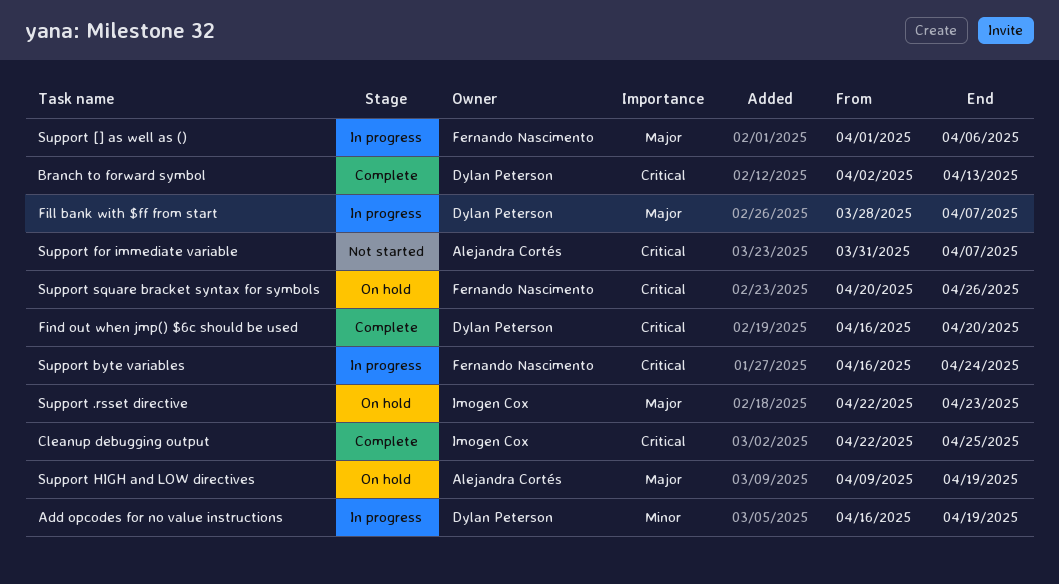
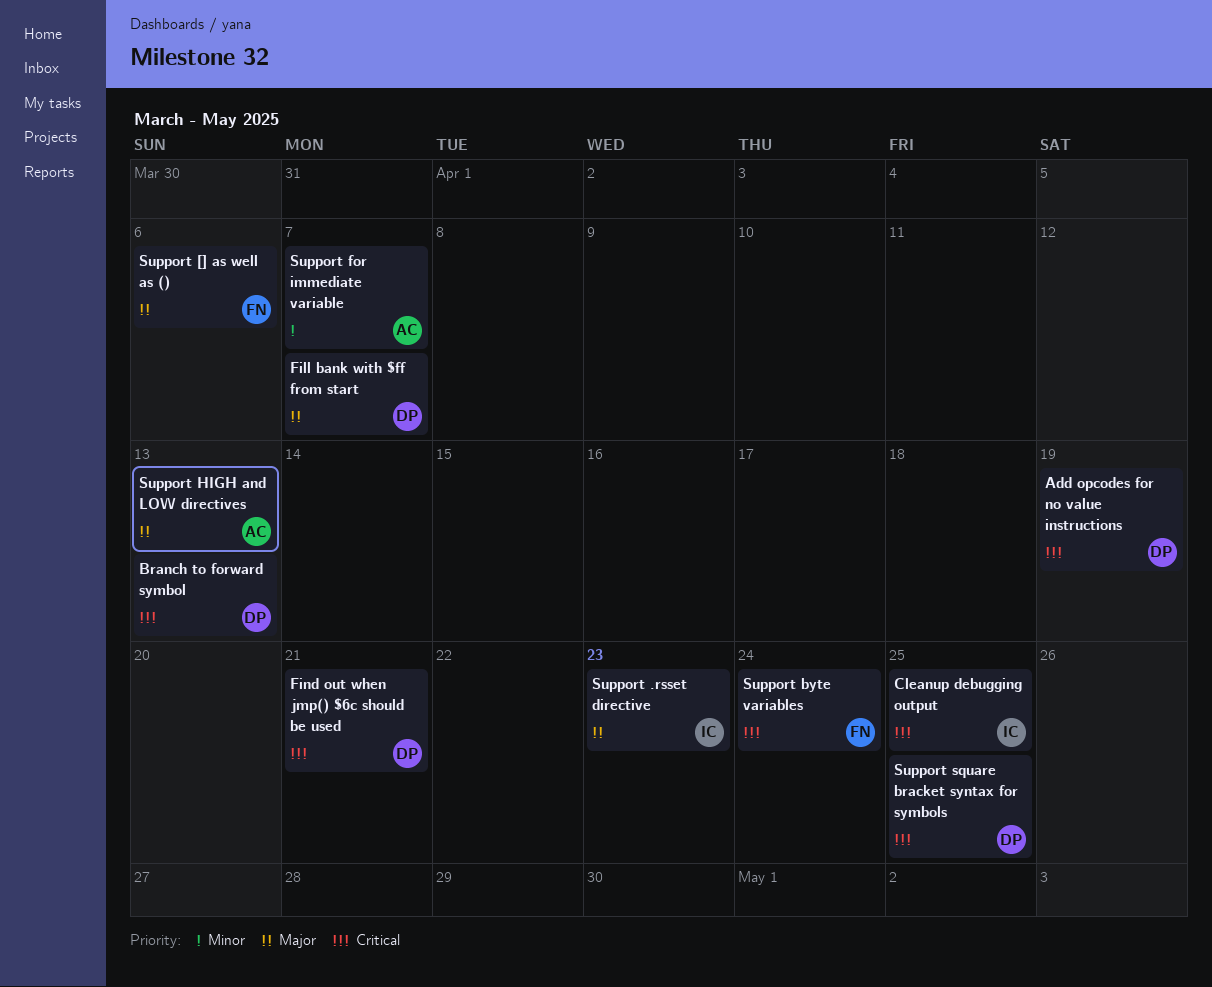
Add opcodes for no value instructions, priority: Minor -> Critical
Find out when jmp() $6c should be used, due: Apr 20 -> Apr 21
Support for immediate variable, priority: Critical -> Minor
Support HIGH and LOW directives, due: Apr 19 -> Apr 13
Support square bracket syntax for symbols, owner: Fernando Nascimento -> Dylan Peterson
Support square bracket syntax for symbols, due: Apr 26 -> Apr 25

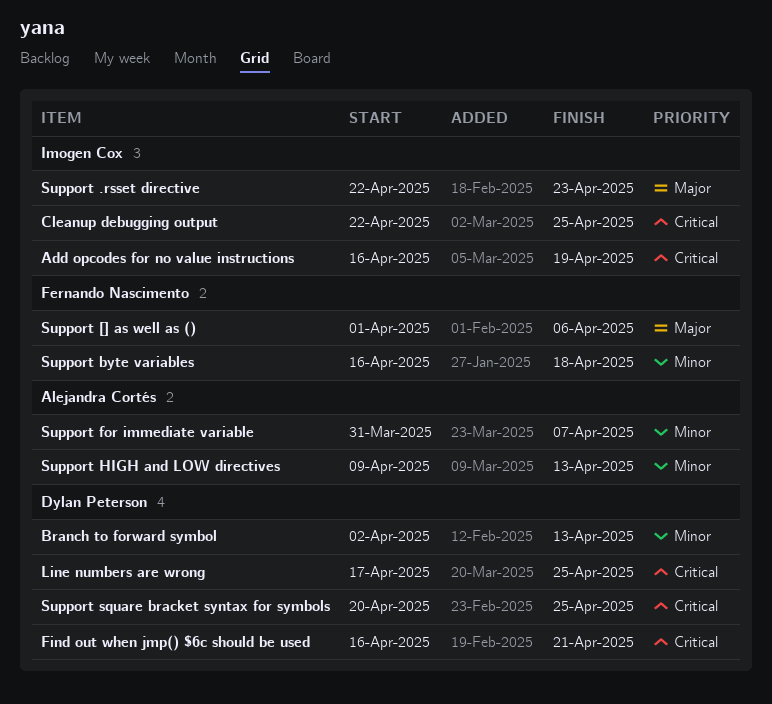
Add opcodes for no value instructions, owner: Dylan Peterson -> Imogen Cox
Branch to forward symbol, priority: Critical -> Minor
Fill bank with $ff from start: present -> none
Line numbers are wrong: none -> present
Support byte variables, priority: Critical -> Minor
Support byte variables, due: Apr 24 -> Apr 18
Support HIGH and LOW directives, priority: Major -> Minor

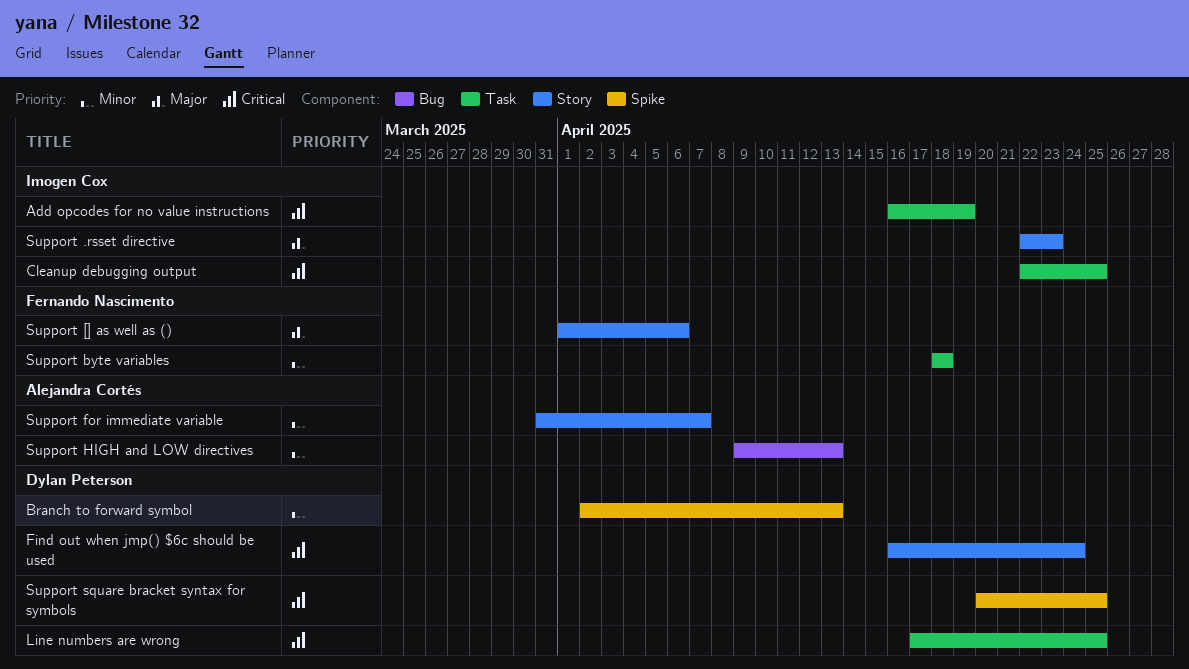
Find out when jmp() $6c should be used, due: Apr 21 -> Apr 24
Support byte variables, start: Apr 16 -> Apr 18

